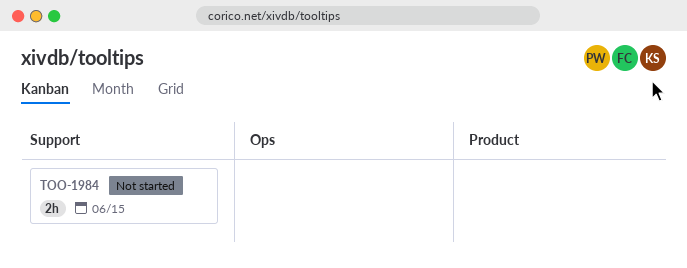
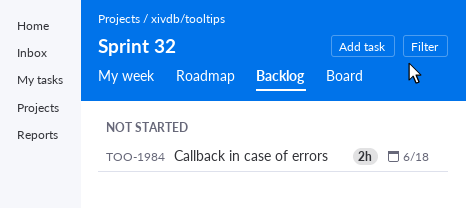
TOO-1984, due: Jun 15 -> Jun 18

